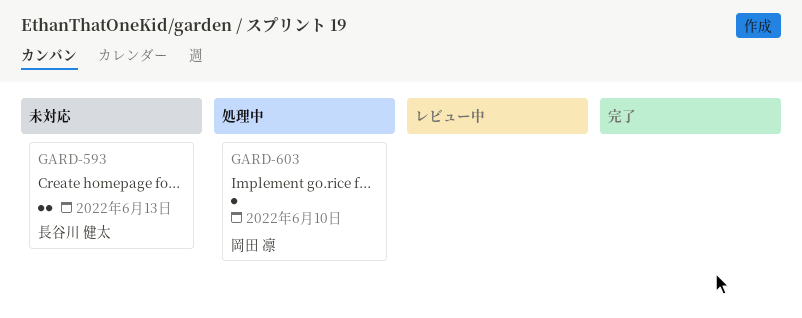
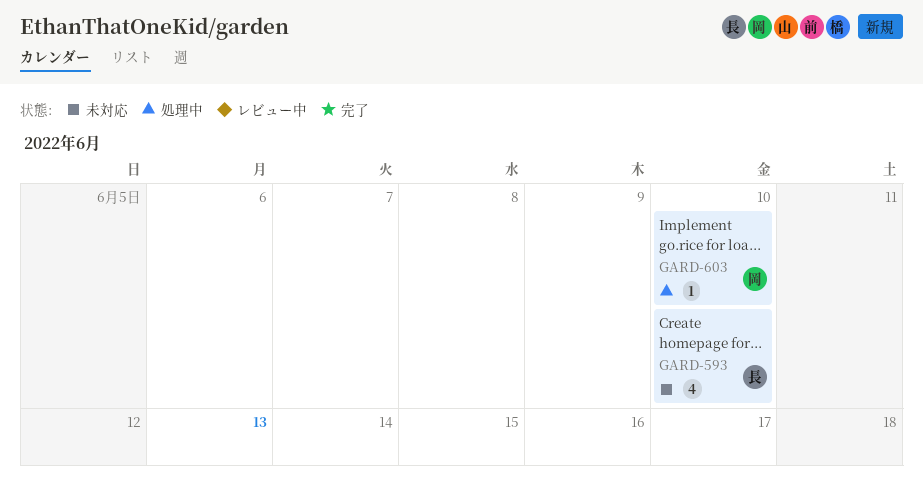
GARD-593, estimate: 2 -> 4
GARD-593, due: Jun 13 -> Jun 10

